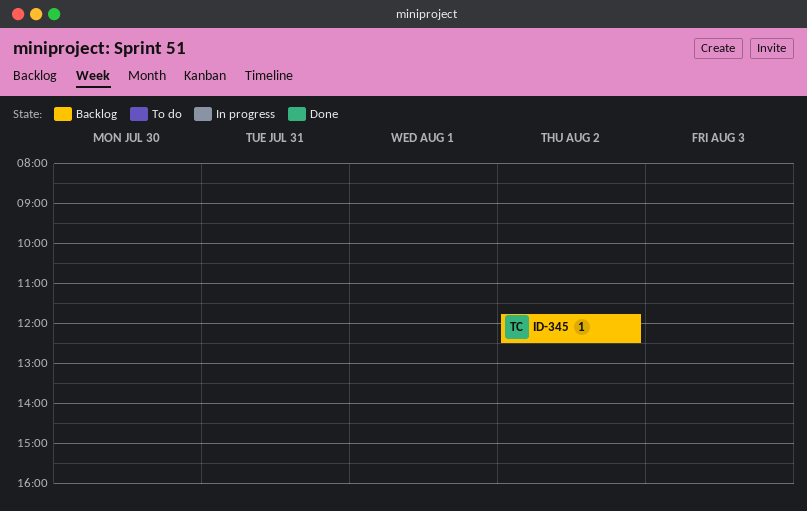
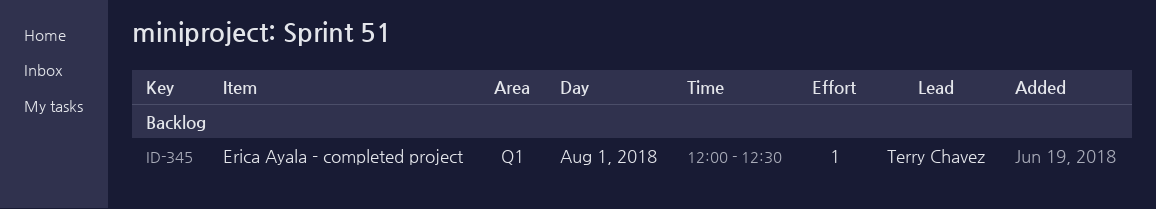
ID-345, day: Aug 2 -> Aug 1
ID-345, begins: 11:45 -> 12:00

